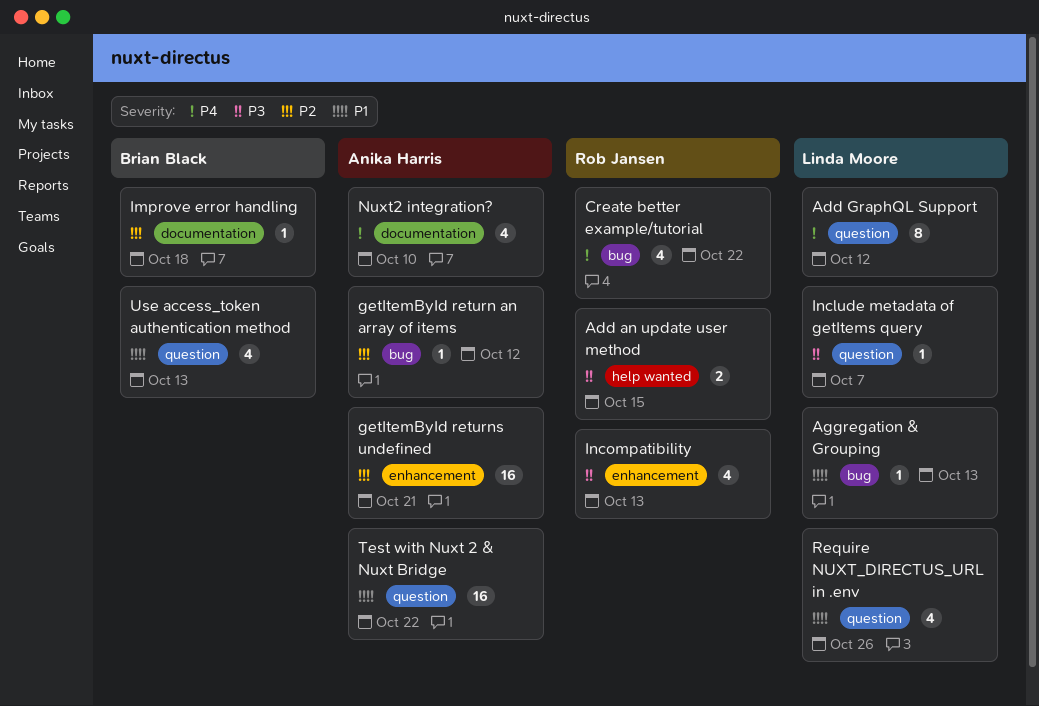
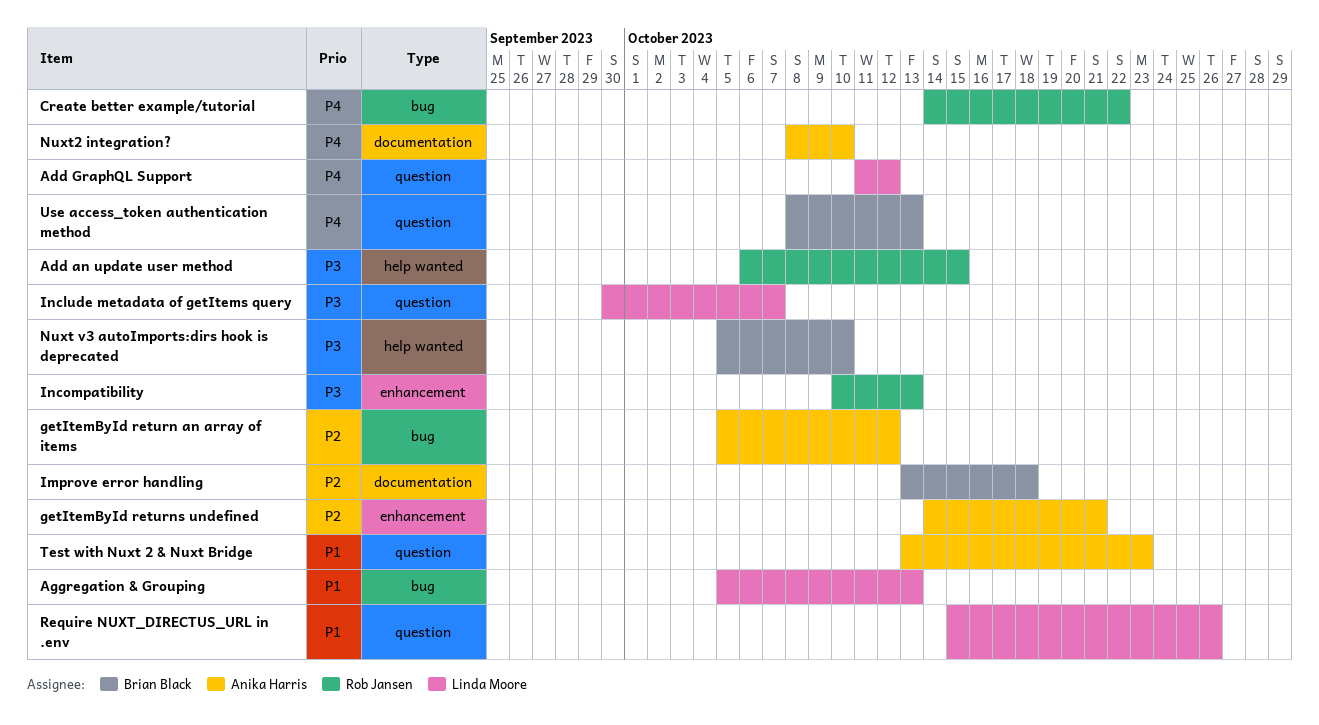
Nuxt v3 autoImports:dirs hook is deprecated: none -> present
Test with Nuxt 2 & Nuxt Bridge, due: Oct 22 -> Oct 23
Use access_token authentication method, priority: P1 -> P4

